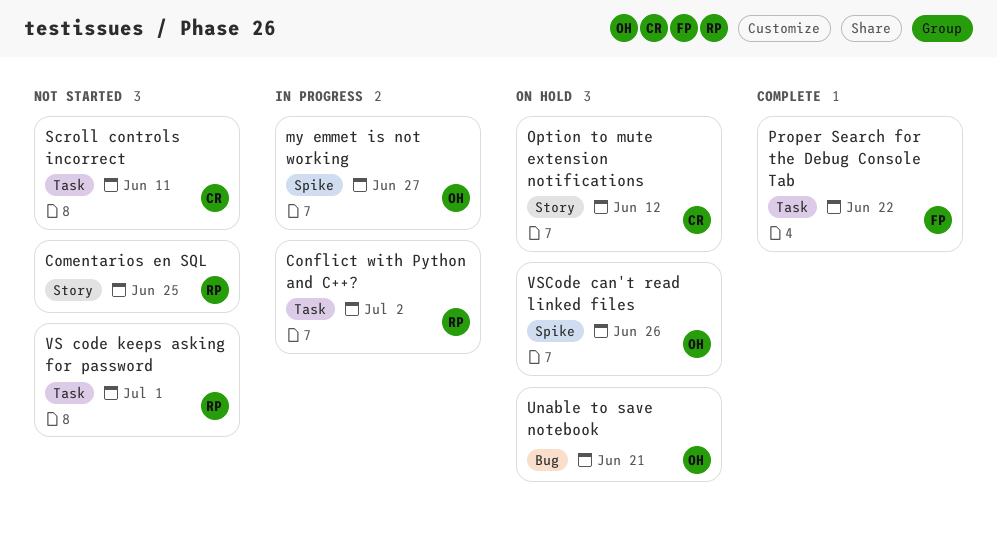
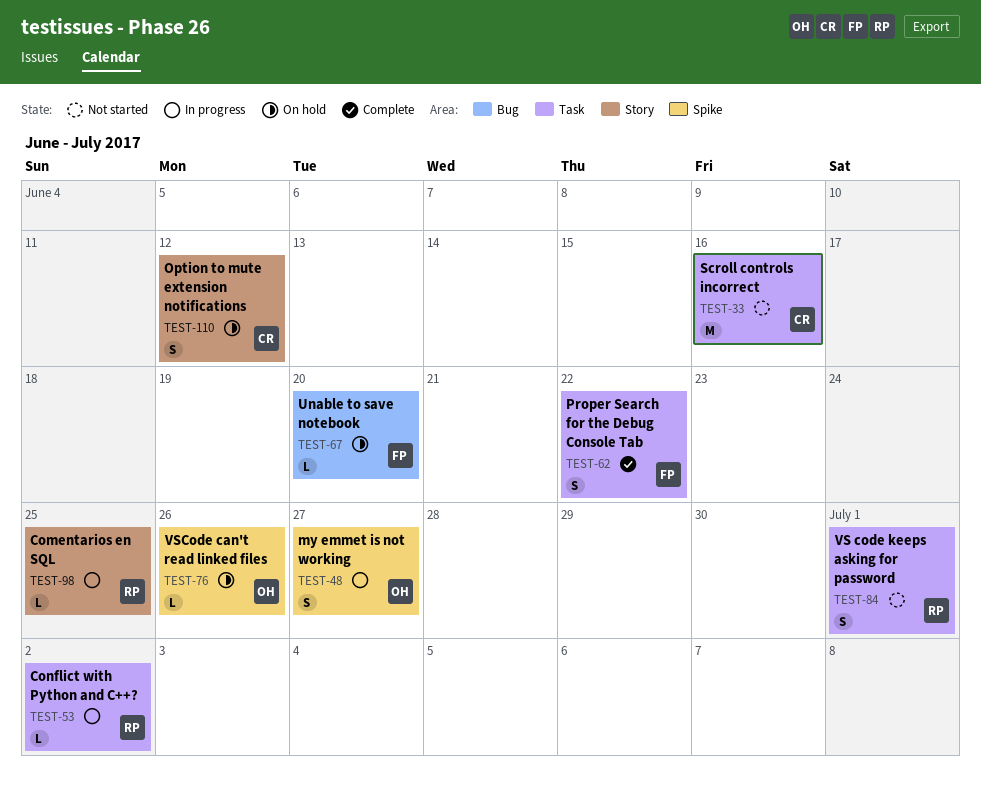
Comentarios en SQL, status: Not started -> In progress
Scroll controls incorrect, due: Jun 11 -> Jun 16
Unable to save notebook, owner: OH -> FP
Unable to save notebook, due: Jun 21 -> Jun 20

